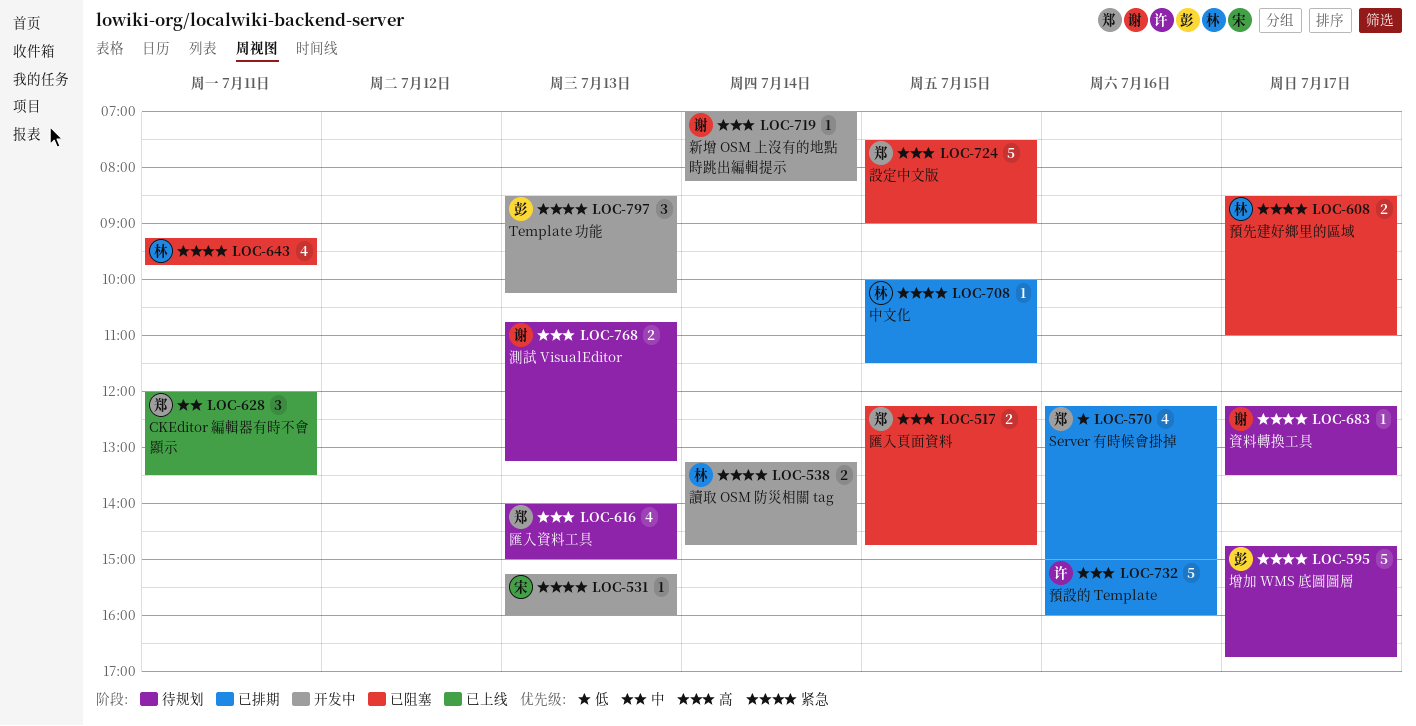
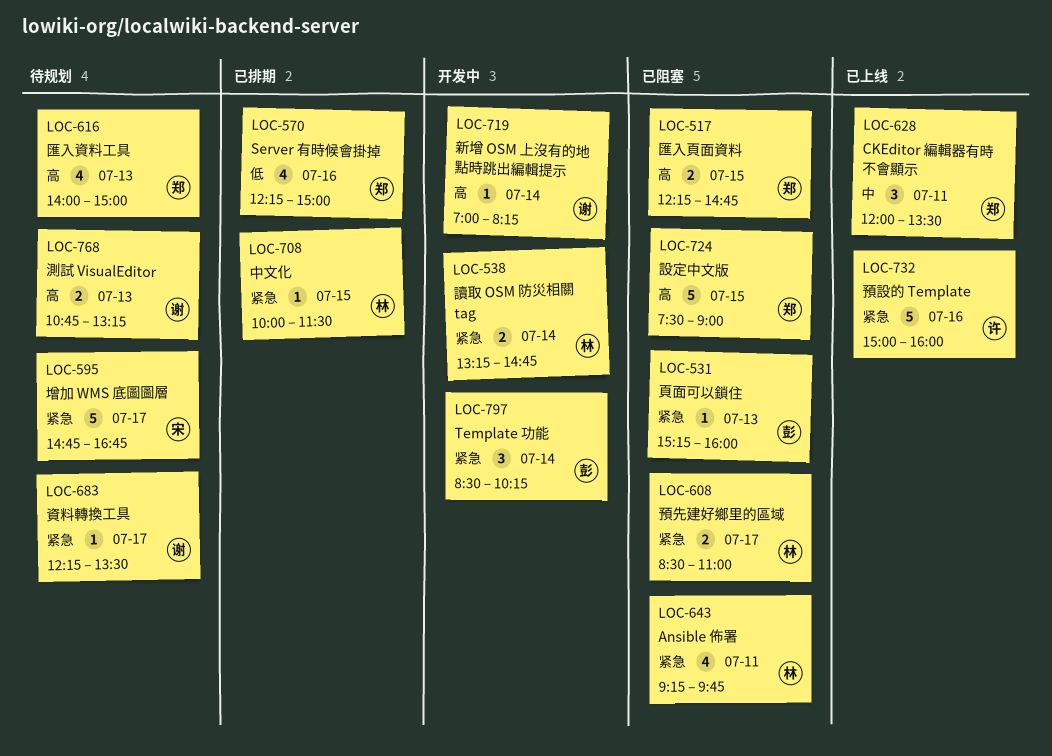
LOC-531, status: 开发中 -> 已阻塞
LOC-531, owner: 宋 -> 彭
LOC-595, owner: 彭 -> 宋
LOC-732, status: 已排期 -> 已上线
LOC-732, priority: 高 -> 紧急
LOC-797, day: Jul 13 -> Jul 14

